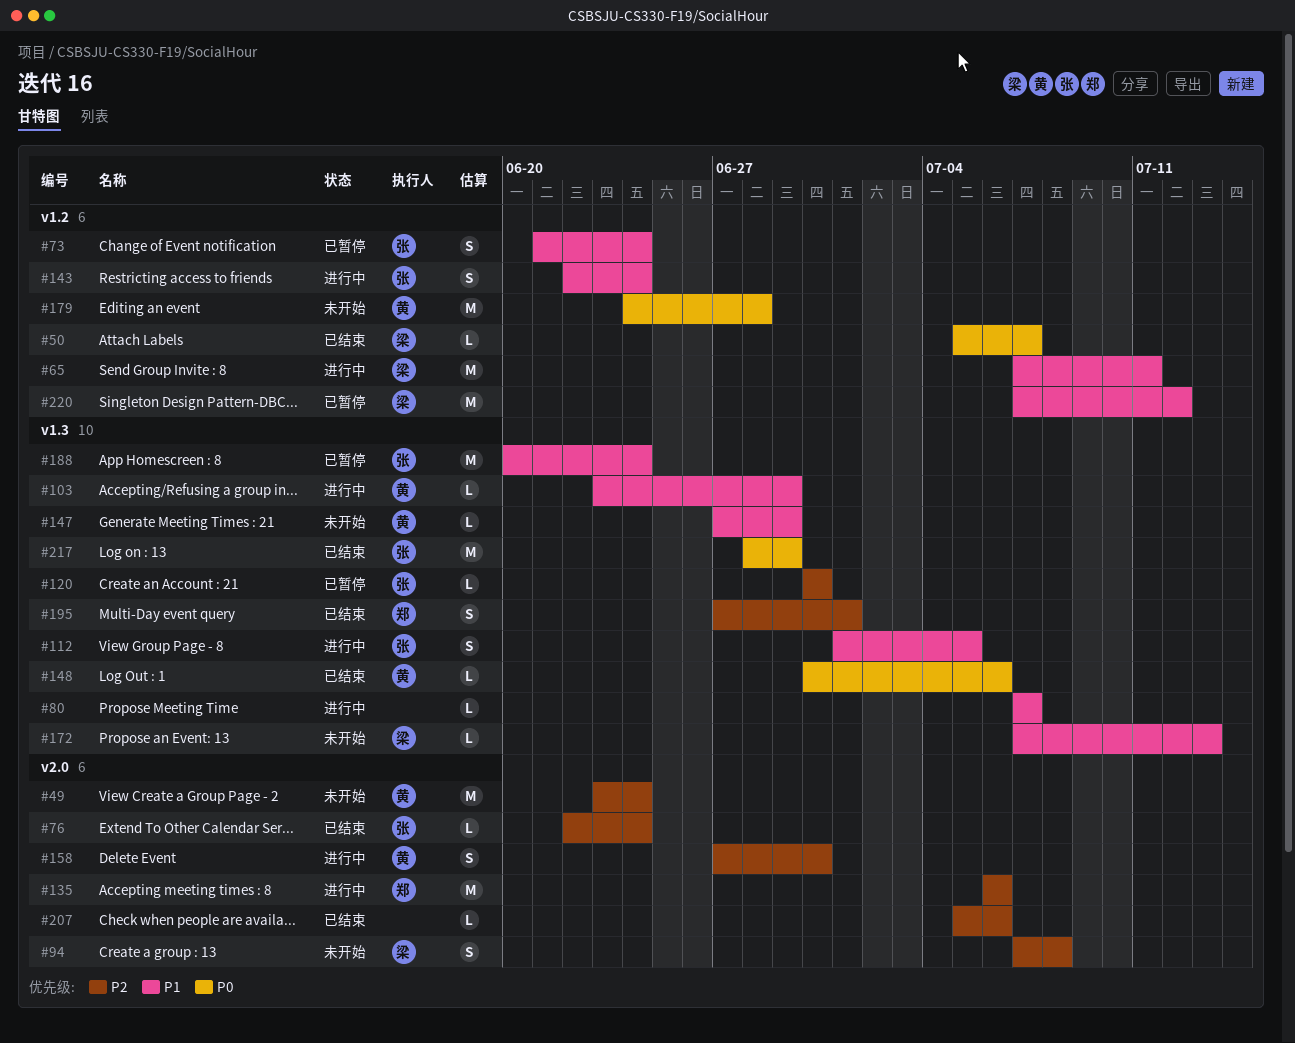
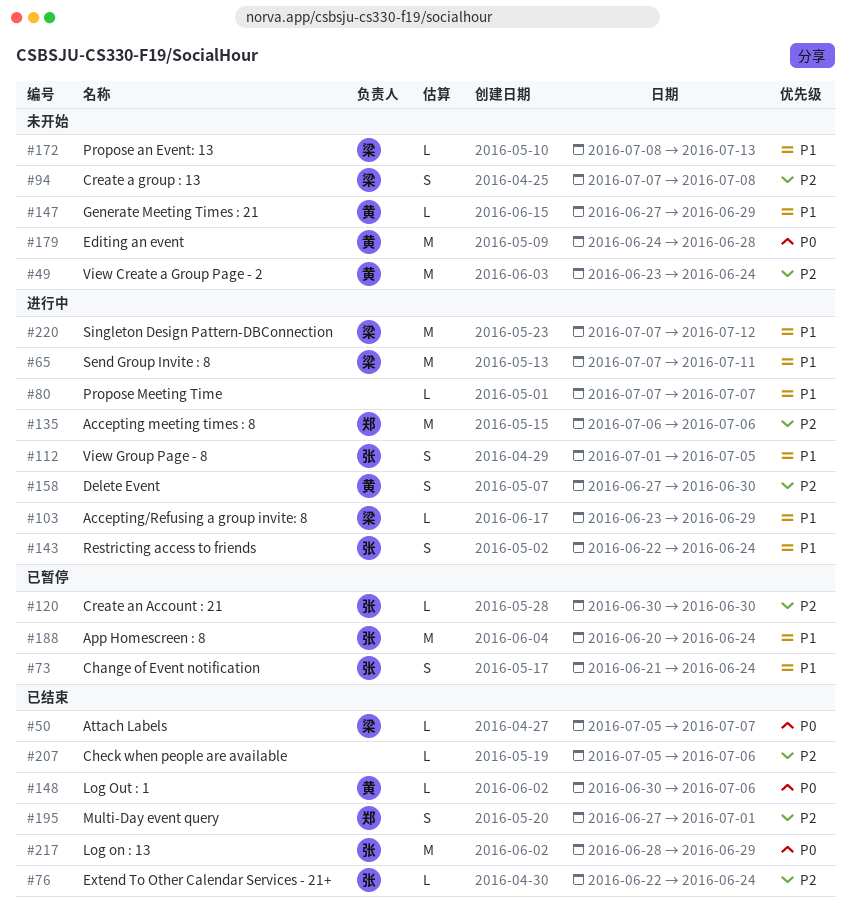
#103, owner: 黄 -> 梁
#172, start: Jul 7 -> Jul 8
#220, status: 已暂停 -> 进行中

